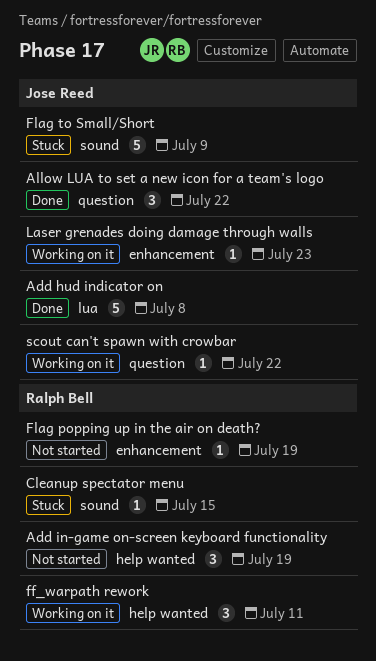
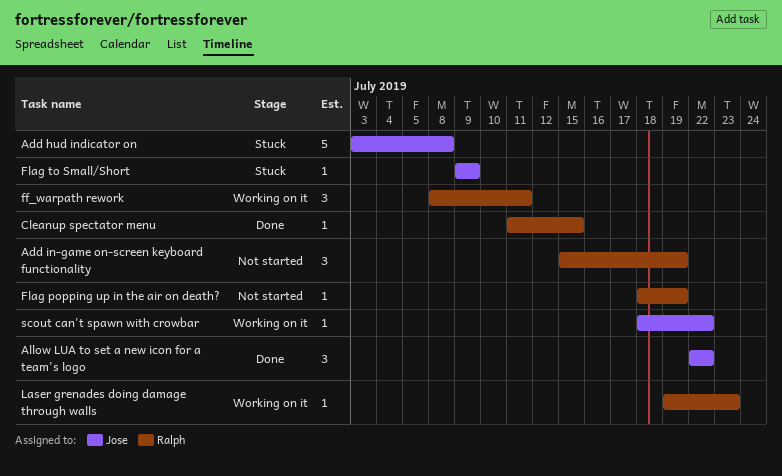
Add hud indicator on, status: Done -> Stuck
Cleanup spectator menu, status: Stuck -> Done
Flag to Small/Short, estimate: 5 -> 1
Laser grenades doing damage through walls, owner: Jose Reed -> Ralph Bell

